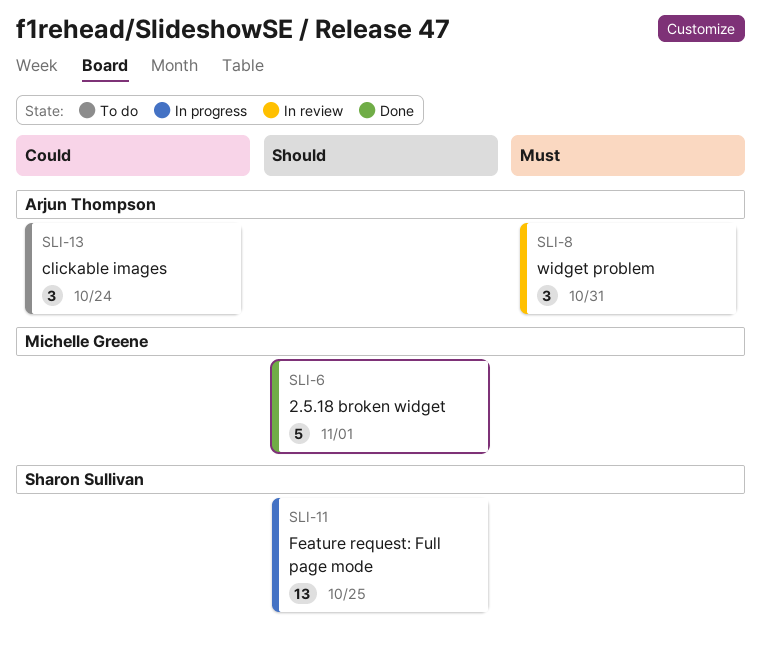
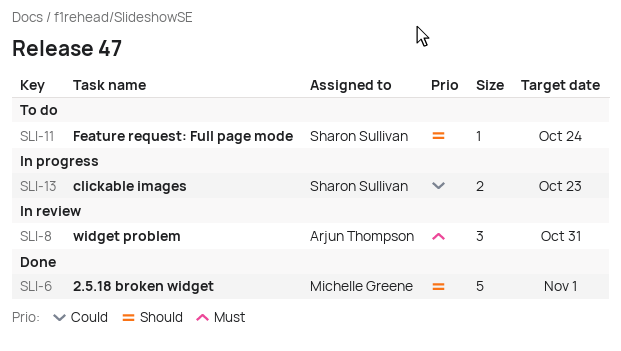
SLI-11, status: In progress -> To do
SLI-11, estimate: 13 -> 1
SLI-11, due: Oct 25 -> Oct 24
SLI-13, status: To do -> In progress
SLI-13, owner: Arjun Thompson -> Sharon Sullivan
SLI-13, estimate: 3 -> 2
SLI-13, due: Oct 24 -> Oct 23

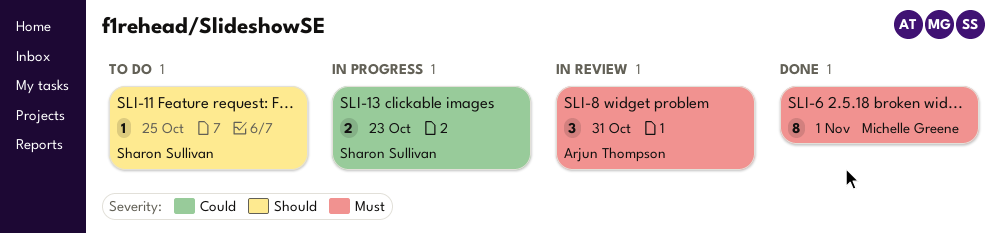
SLI-6, priority: Should -> Must
SLI-6, estimate: 5 -> 8
SLI-11, due: Oct 24 -> Oct 25

